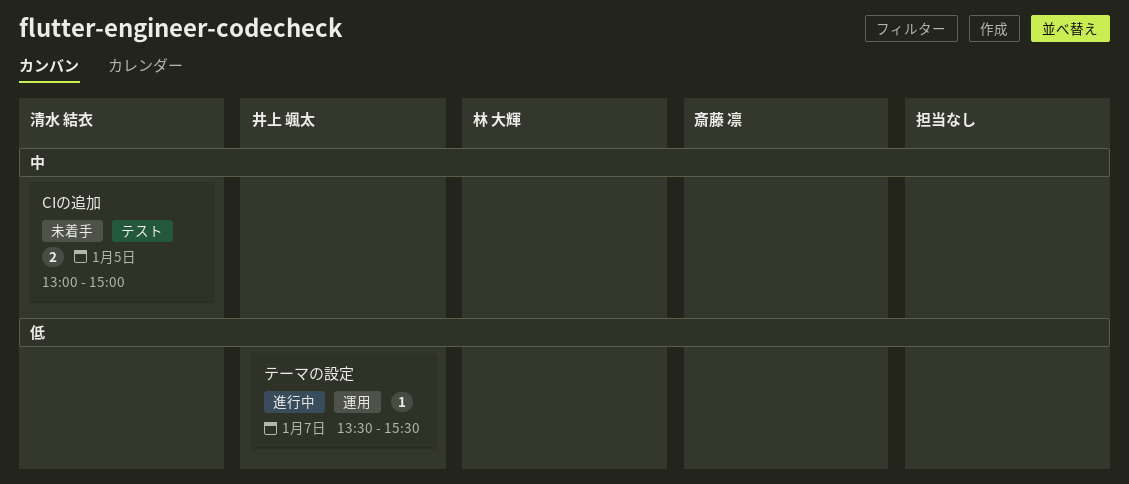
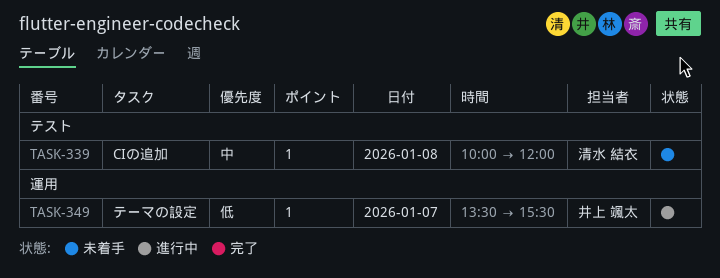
CIの追加, estimate: 2 -> 1
CIの追加, day: Jan 5 -> Jan 8
CIの追加, begins: 13:00 -> 10:00
CIの追加, ends: 15:00 -> 12:00

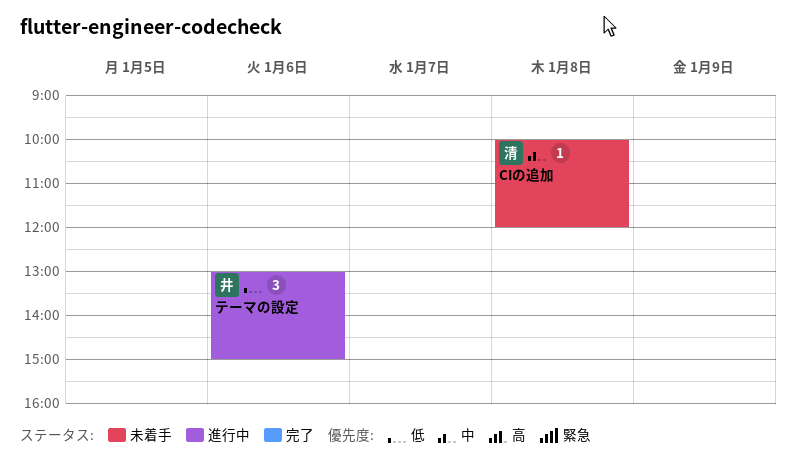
テーマの設定, estimate: 1 -> 3
テーマの設定, day: Jan 7 -> Jan 6
テーマの設定, begins: 13:30 -> 13:00
テーマの設定, ends: 15:30 -> 15:00

